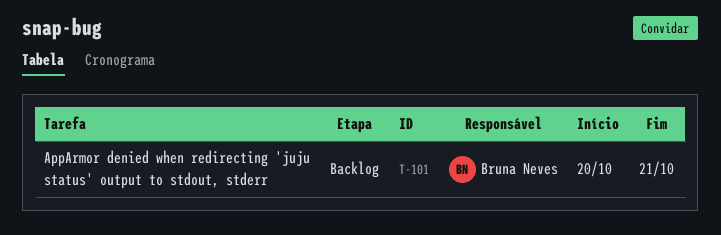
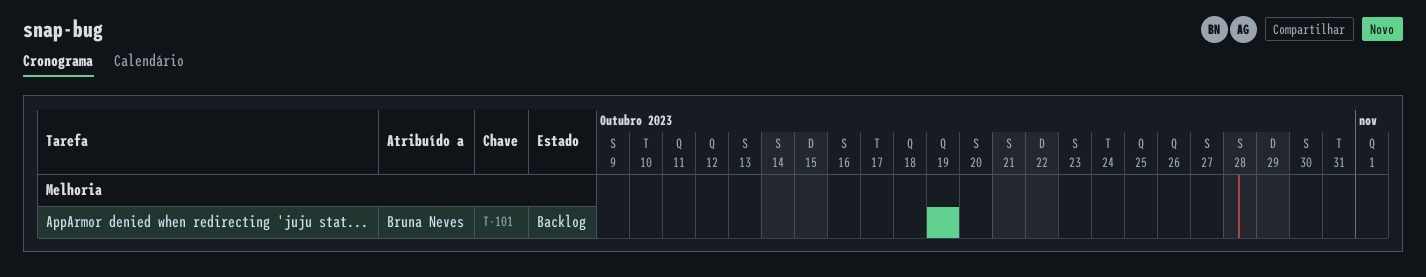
T-101, start: Oct 20 -> Oct 19
T-101, due: Oct 21 -> Oct 19

